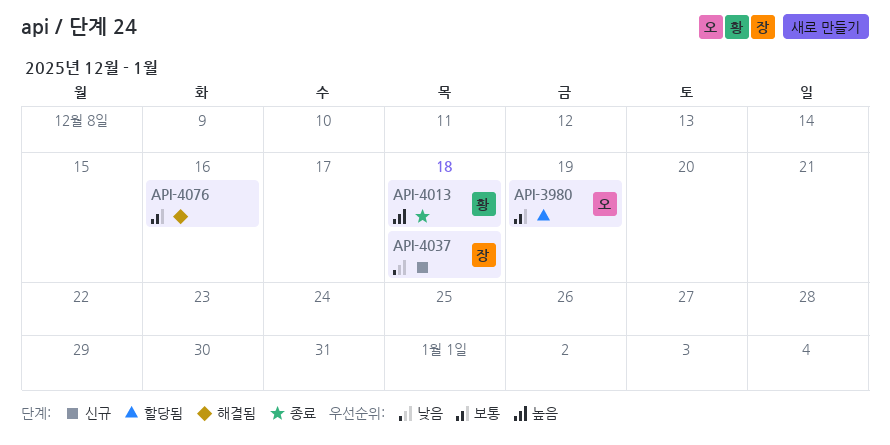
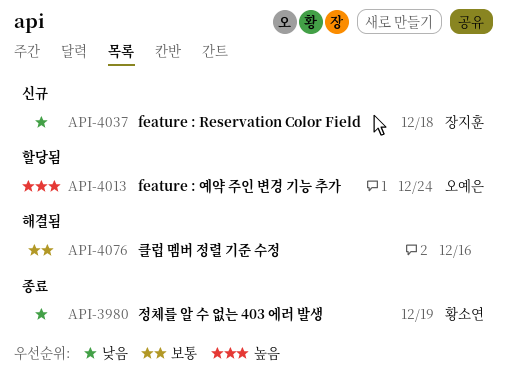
API-3980, status: 할당됨 -> 종료
API-3980, owner: 오예은 -> 황소연
API-3980, priority: 보통 -> 낮음
API-4013, status: 종료 -> 할당됨
API-4013, owner: 황소연 -> 오예은
API-4013, due: Dec 18 -> Dec 24

